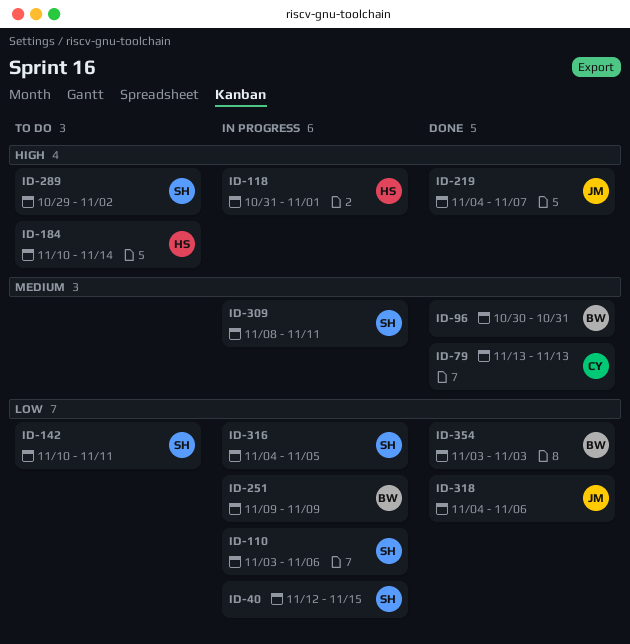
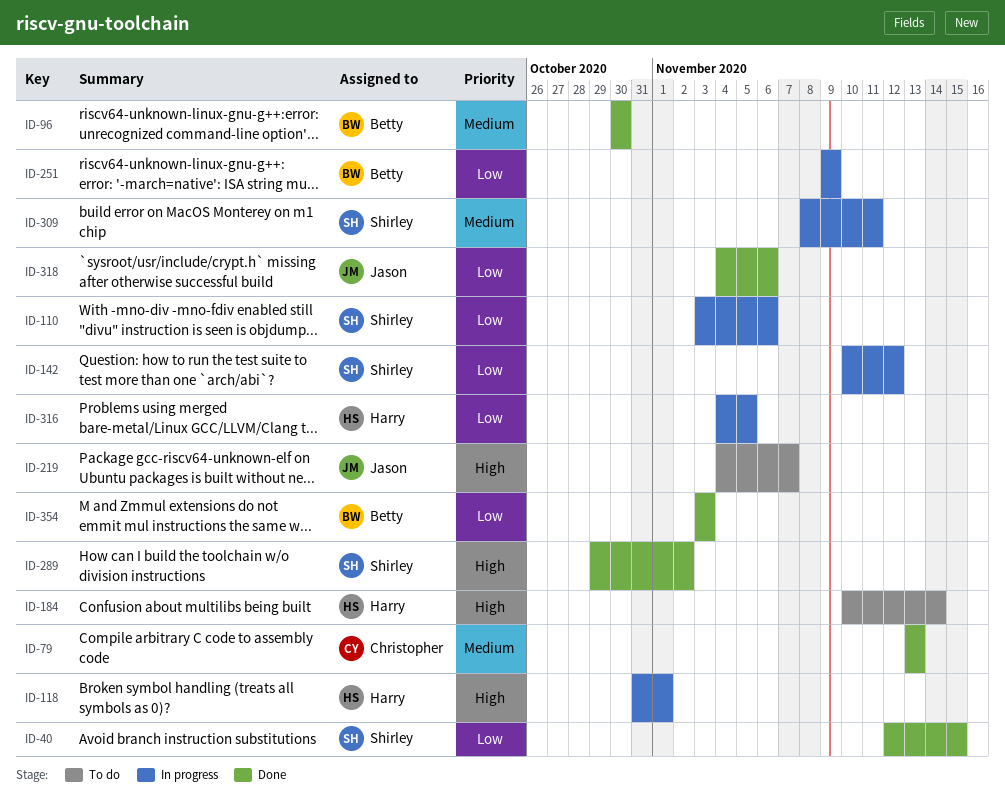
ID-40, status: In progress -> Done
ID-96, due: Oct 31 -> Oct 30
ID-142, status: To do -> In progress
ID-142, due: Nov 11 -> Nov 12
ID-219, status: Done -> To do
ID-289, status: To do -> Done
ID-316, owner: Shirley -> Harry

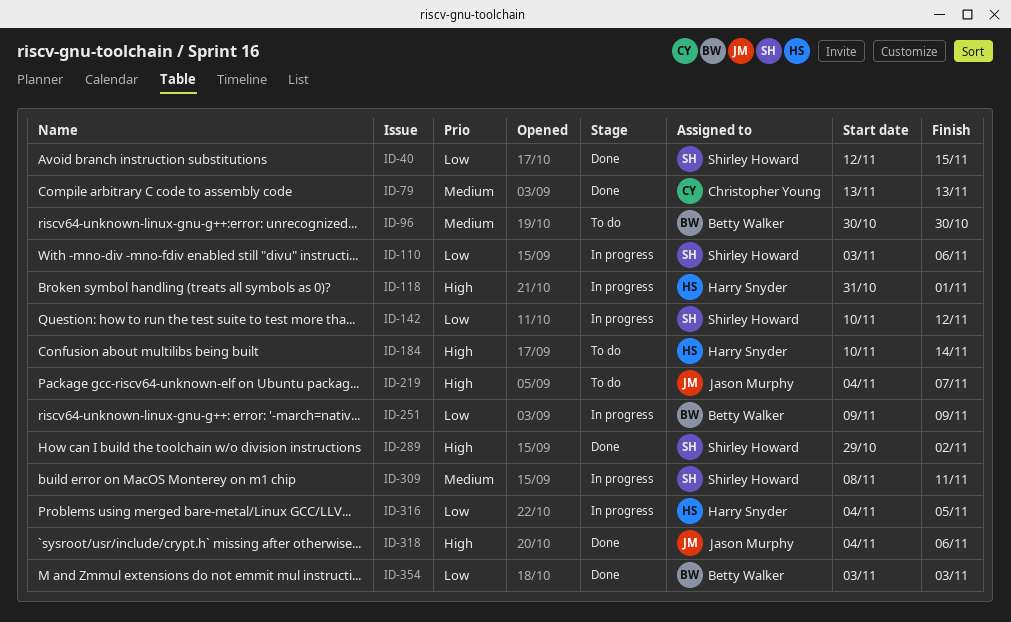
ID-96, status: Done -> To do
ID-318, priority: Low -> High

